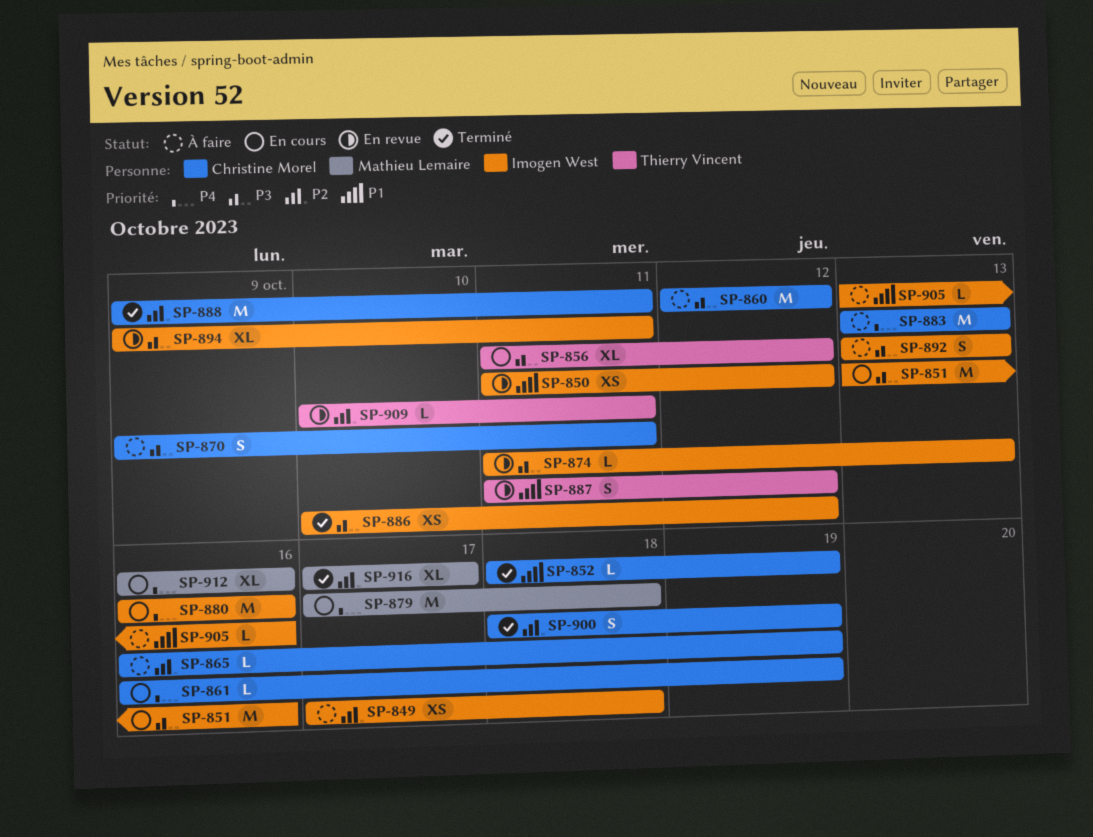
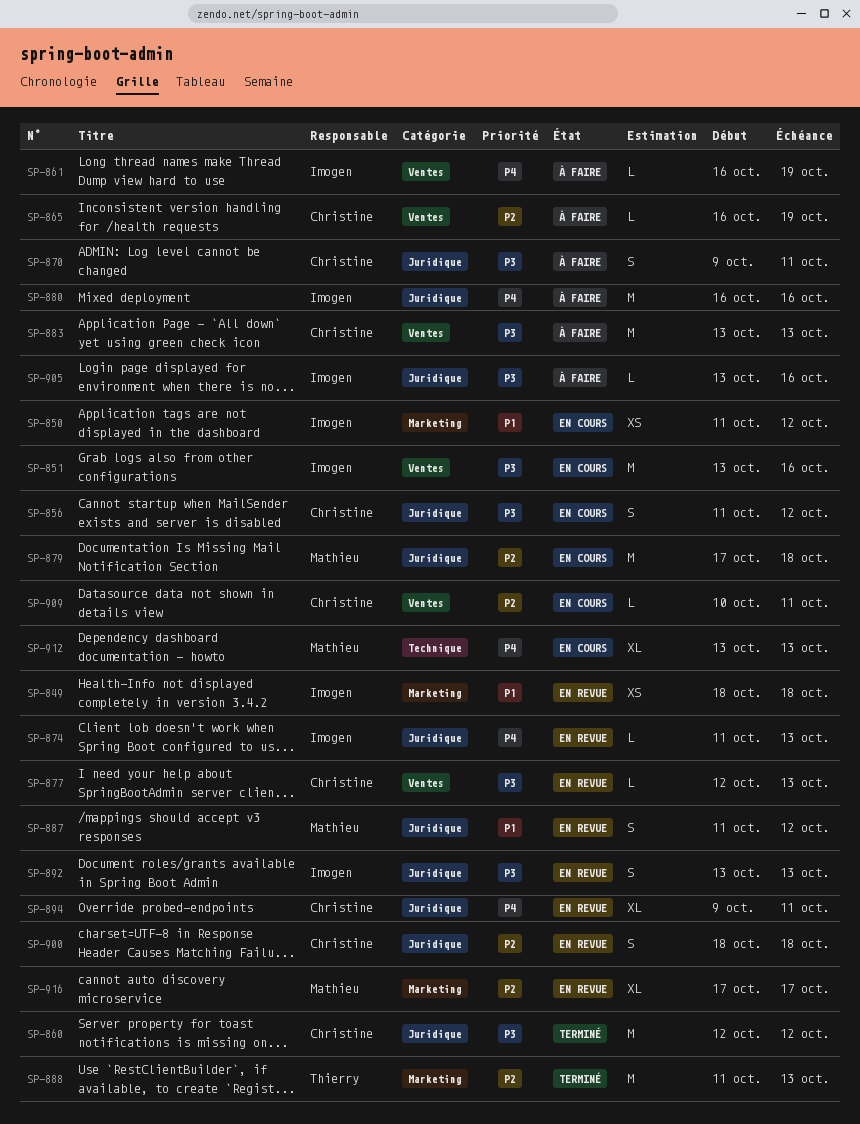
SP-849, status: À faire -> En revue
SP-849, priority: P2 -> P1
SP-849, start: Oct 17 -> Oct 18
SP-850, status: En revue -> En cours
SP-852: present -> none
SP-856, owner: Thierry Vincent -> Christine Morel
SP-856, estimate: XL -> S
SP-860, status: À faire -> Terminé
SP-861, status: En cours -> À faire
SP-861, owner: Christine Morel -> Imogen West
SP-874, priority: P3 -> P4
SP-877: none -> present
SP-879, priority: P4 -> P2
SP-880, status: En cours -> À faire
SP-883, priority: P4 -> P3
SP-886: present -> none
SP-887, owner: Thierry Vincent -> Mathieu Lemaire
SP-888, owner: Christine Morel -> Thierry Vincent
SP-888, start: Oct 9 -> Oct 11
SP-888, due: Oct 11 -> Oct 13
SP-892, status: À faire -> En revue
SP-894, owner: Imogen West -> Christine Morel
SP-894, priority: P3 -> P4
SP-900, status: Terminé -> En revue
SP-900, due: Oct 19 -> Oct 18
SP-905, priority: P1 -> P3
SP-909, status: En revue -> En cours
SP-909, owner: Thierry Vincent -> Christine Morel
SP-912, start: Oct 16 -> Oct 13
SP-912, due: Oct 16 -> Oct 13
SP-916, status: Terminé -> En revue

